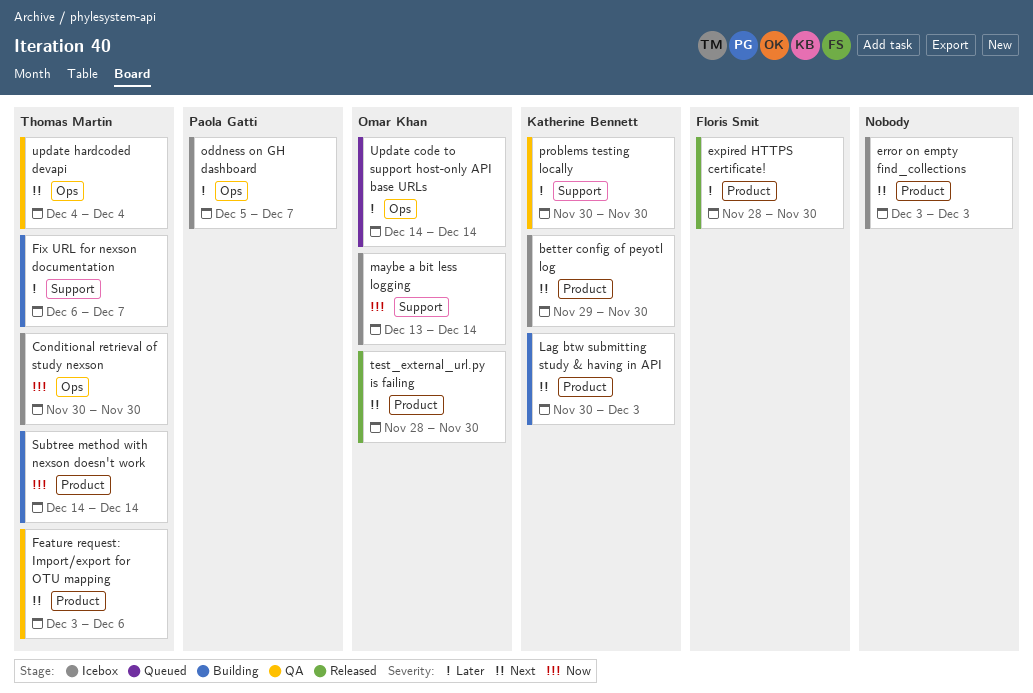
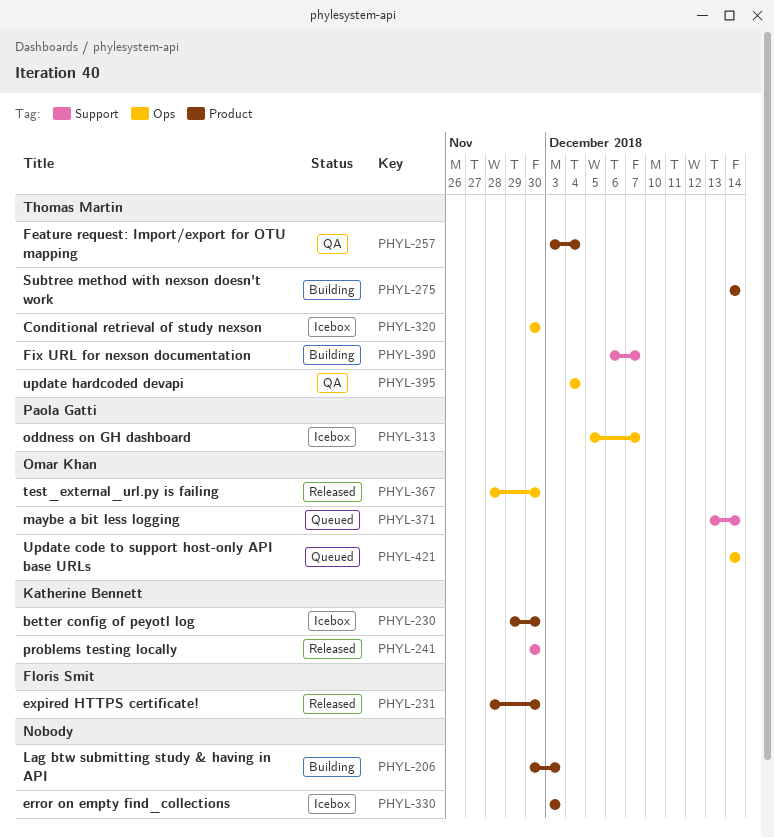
Feature request: Import/export for OTU mapping, due: Dec 6 -> Dec 4
Lag btw submitting study & having in API, owner: Katherine Bennett -> none
maybe a bit less logging, status: Icebox -> Queued
problems testing locally, status: QA -> Released
test_external_url.py is failing, label: Product -> Ops

